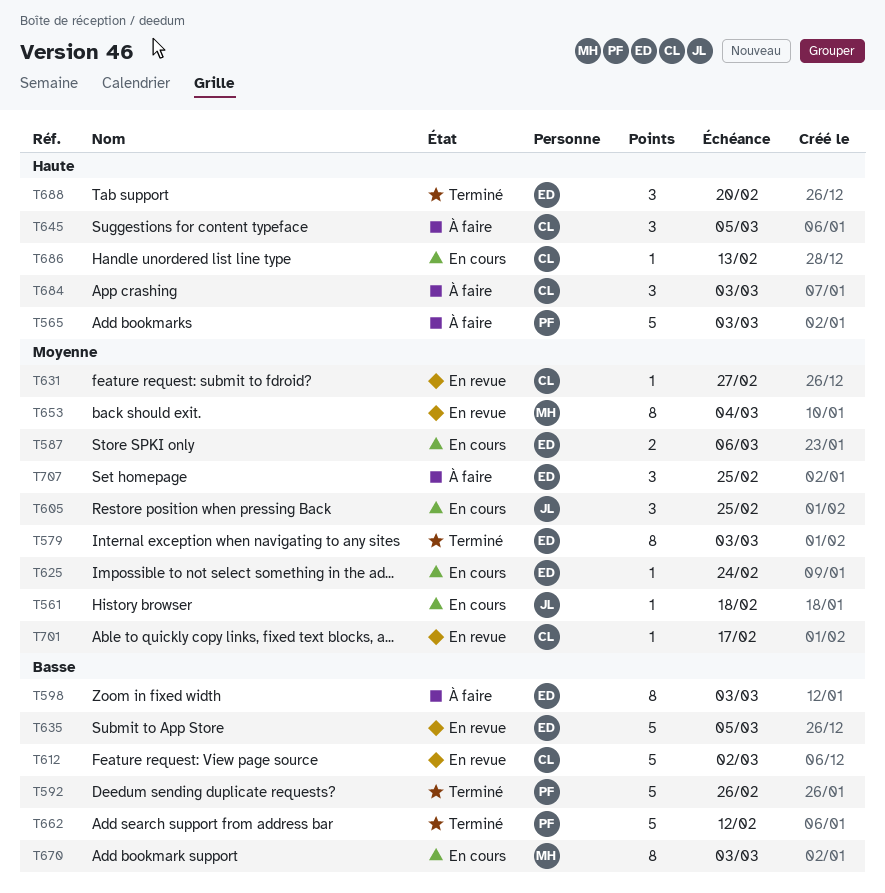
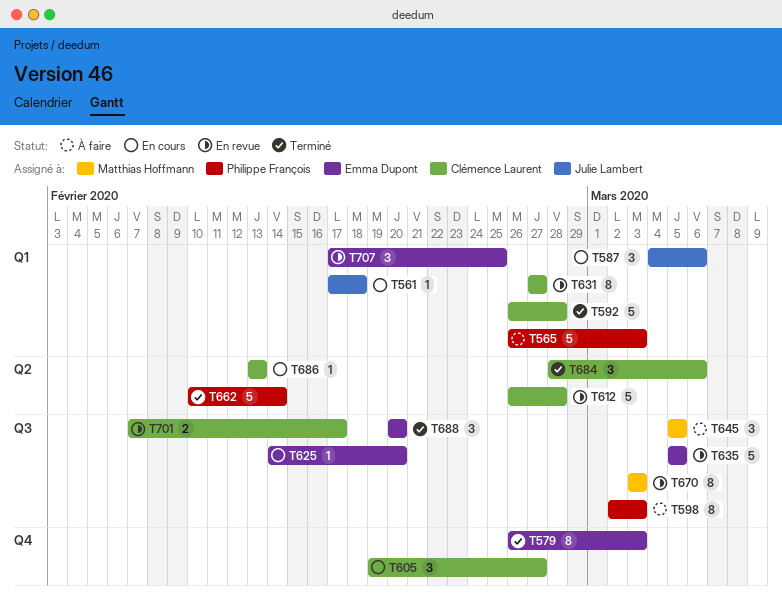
T587, owner: Emma Dupont -> Julie Lambert
T587, estimate: 2 -> 3
T592, owner: Philippe François -> Clémence Laurent
T592, due: Feb 26 -> Feb 28
T598, owner: Emma Dupont -> Philippe François
T605, owner: Julie Lambert -> Clémence Laurent
T605, due: Feb 25 -> Feb 27
T612, due: Mar 2 -> Feb 28
T625, due: Feb 24 -> Feb 20
T631, estimate: 1 -> 8
T645, owner: Clémence Laurent -> Matthias Hoffmann
T653: present -> none
T662, due: Feb 12 -> Feb 14
T670, status: En cours -> En revue
T684, status: À faire -> Terminé
T684, due: Mar 3 -> Mar 6
T701, estimate: 1 -> 2
T707, status: À faire -> En revue

